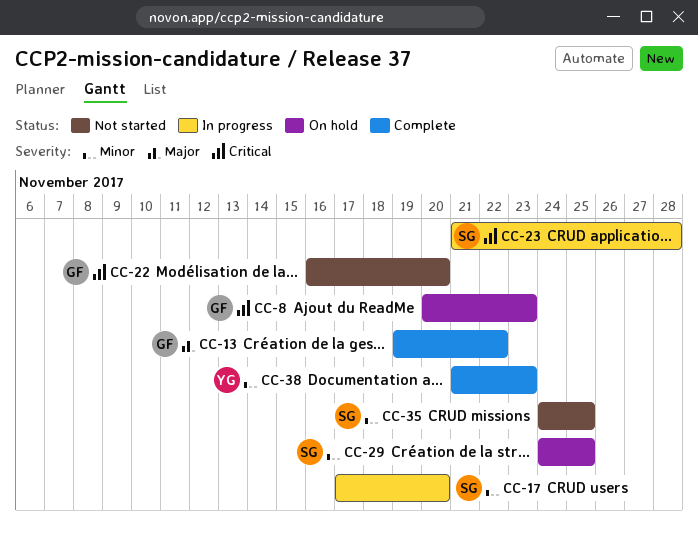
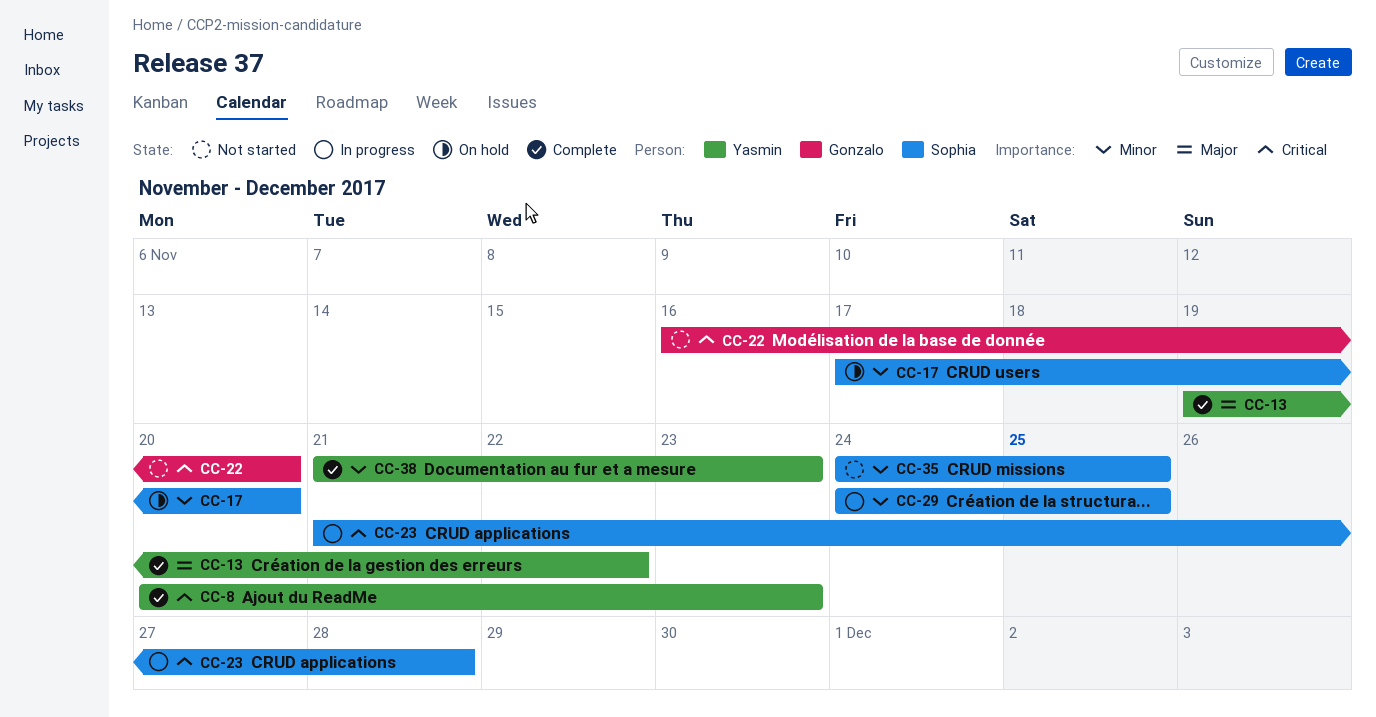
CC-8, status: On hold -> Complete
CC-8, owner: Gonzalo -> Yasmin
CC-13, owner: Gonzalo -> Yasmin
CC-17, status: In progress -> On hold
CC-29, status: On hold -> In progress

